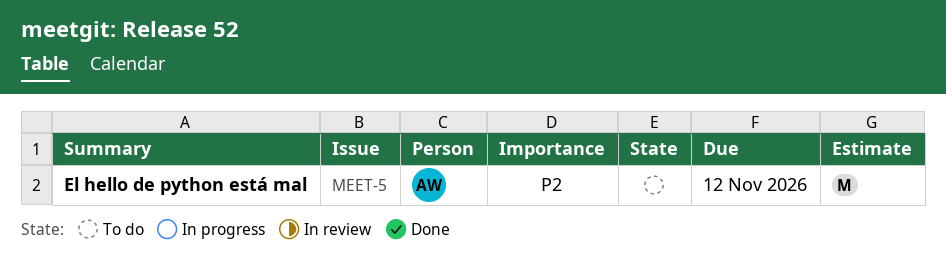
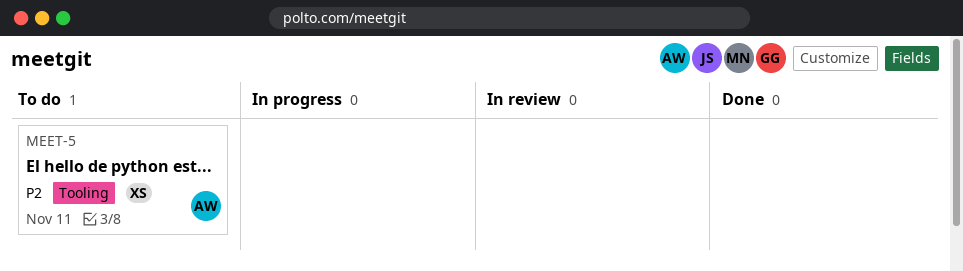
MEET-5, estimate: M -> XS
MEET-5, due: Nov 12 -> Nov 11

